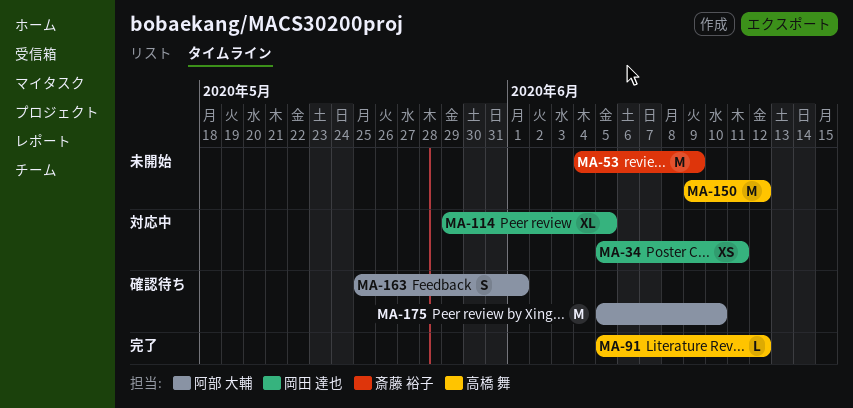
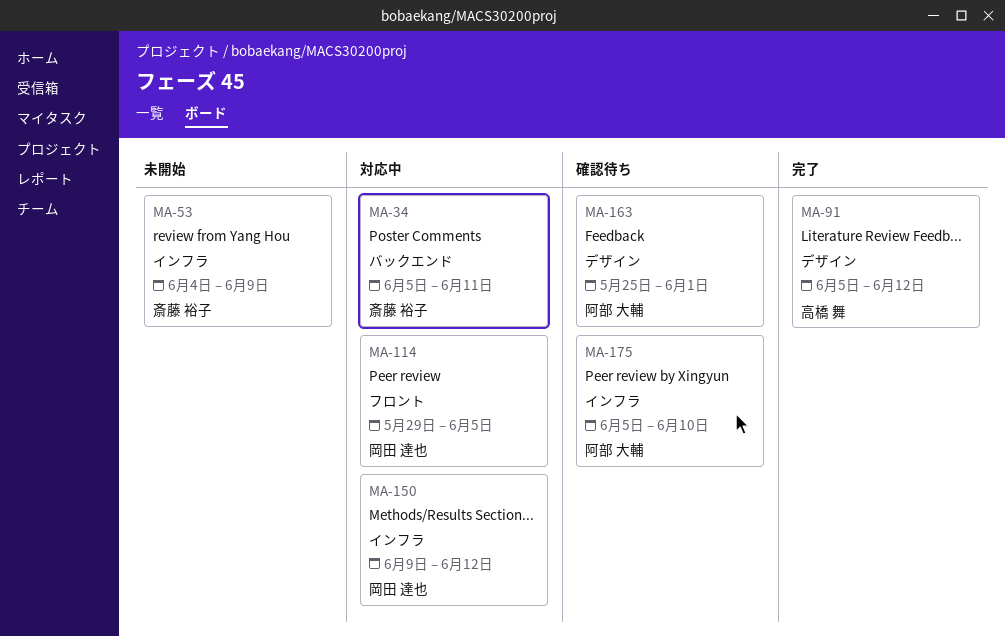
MA-34, owner: 岡田 達也 -> 斎藤 裕子
MA-150, status: 未開始 -> 対応中
MA-150, owner: 高橋 舞 -> 岡田 達也

